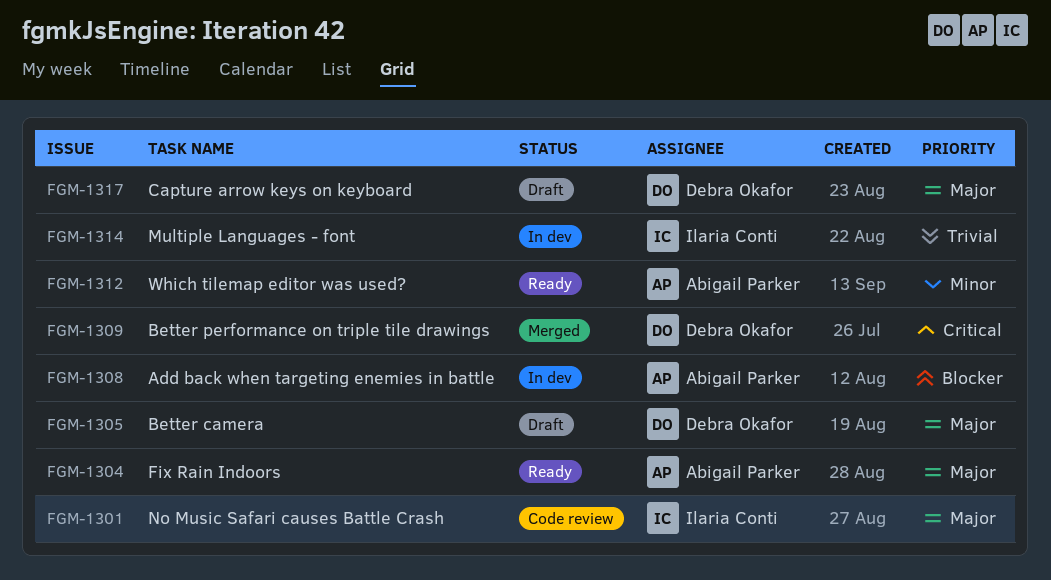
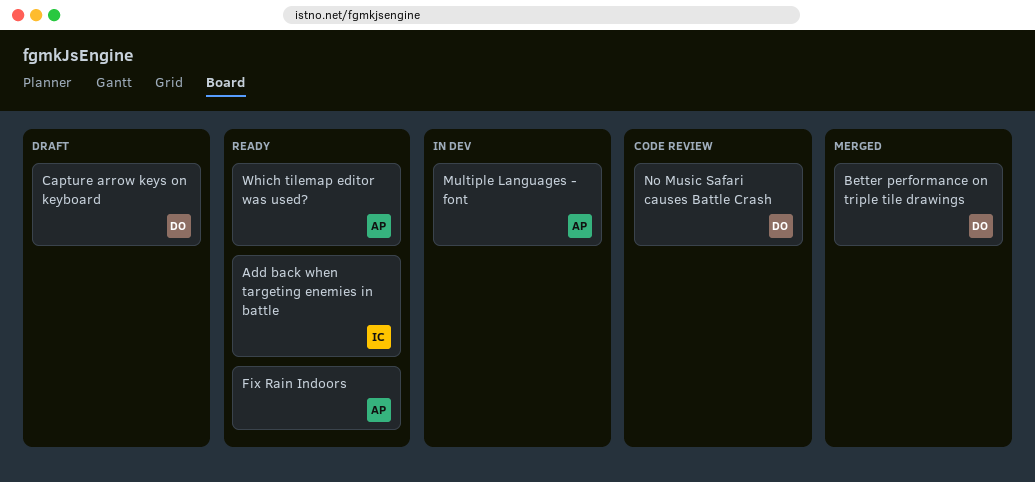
Add back when targeting enemies in battle, status: In dev -> Ready
Add back when targeting enemies in battle, owner: Abigail Parker -> Ilaria Conti
Better camera: present -> none
Multiple Languages - font, owner: Ilaria Conti -> Abigail Parker
No Music Safari causes Battle Crash, owner: Ilaria Conti -> Debra Okafor

